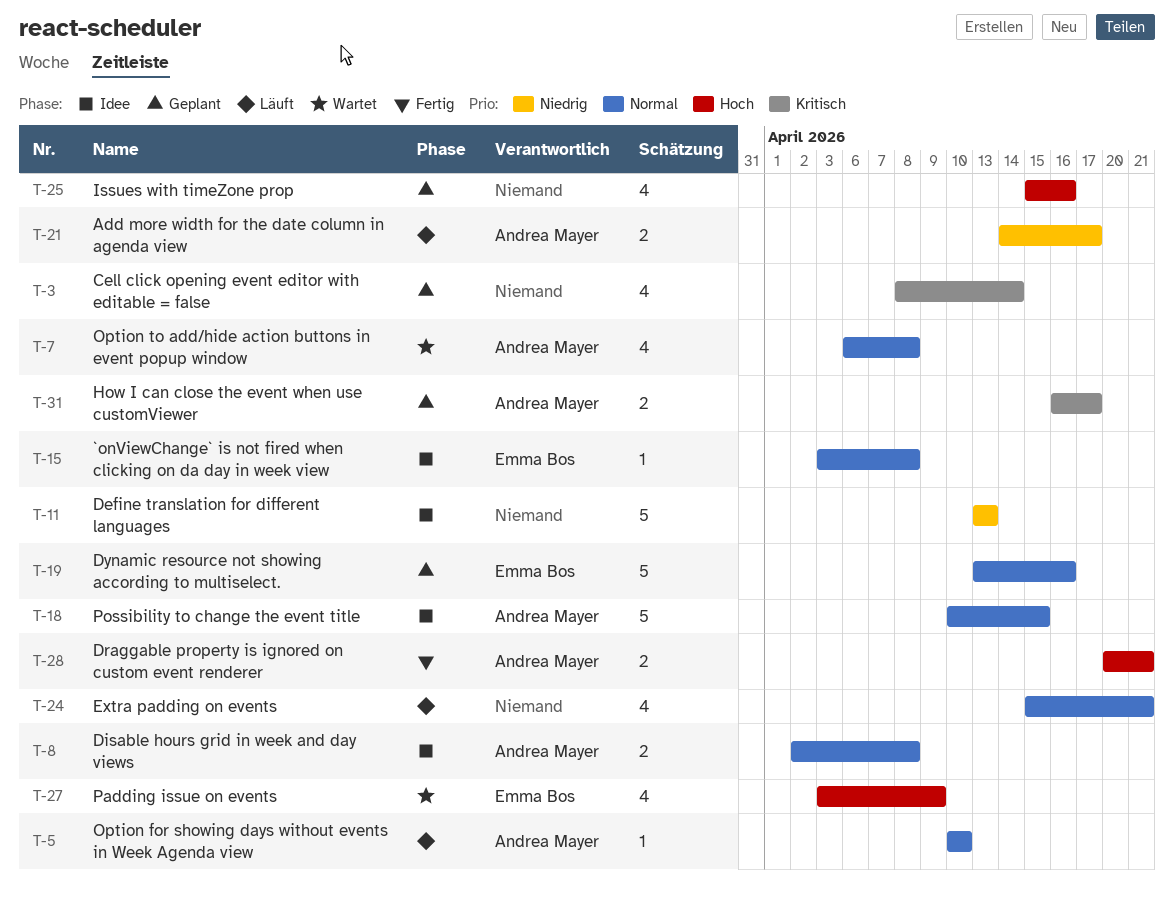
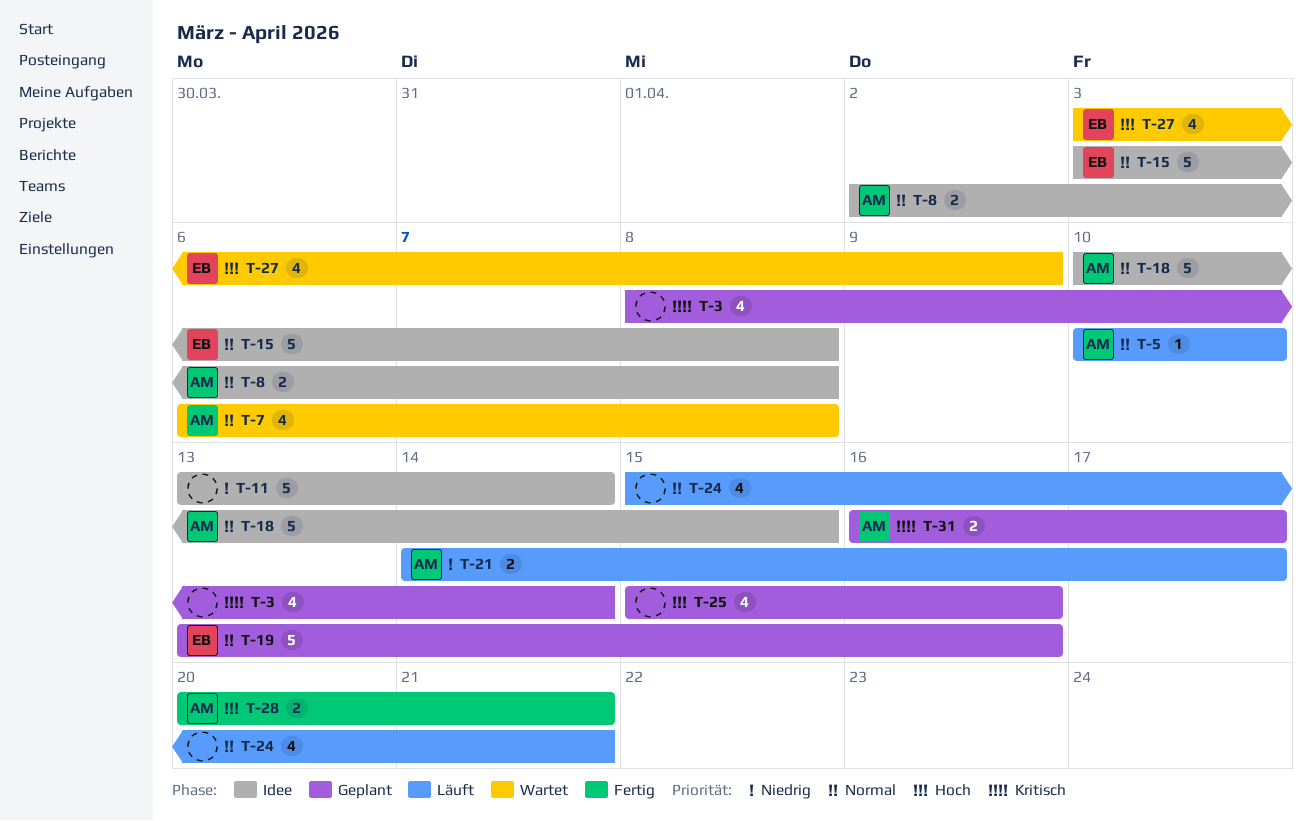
T-11, due: Apr 13 -> Apr 14
T-15, estimate: 1 -> 5

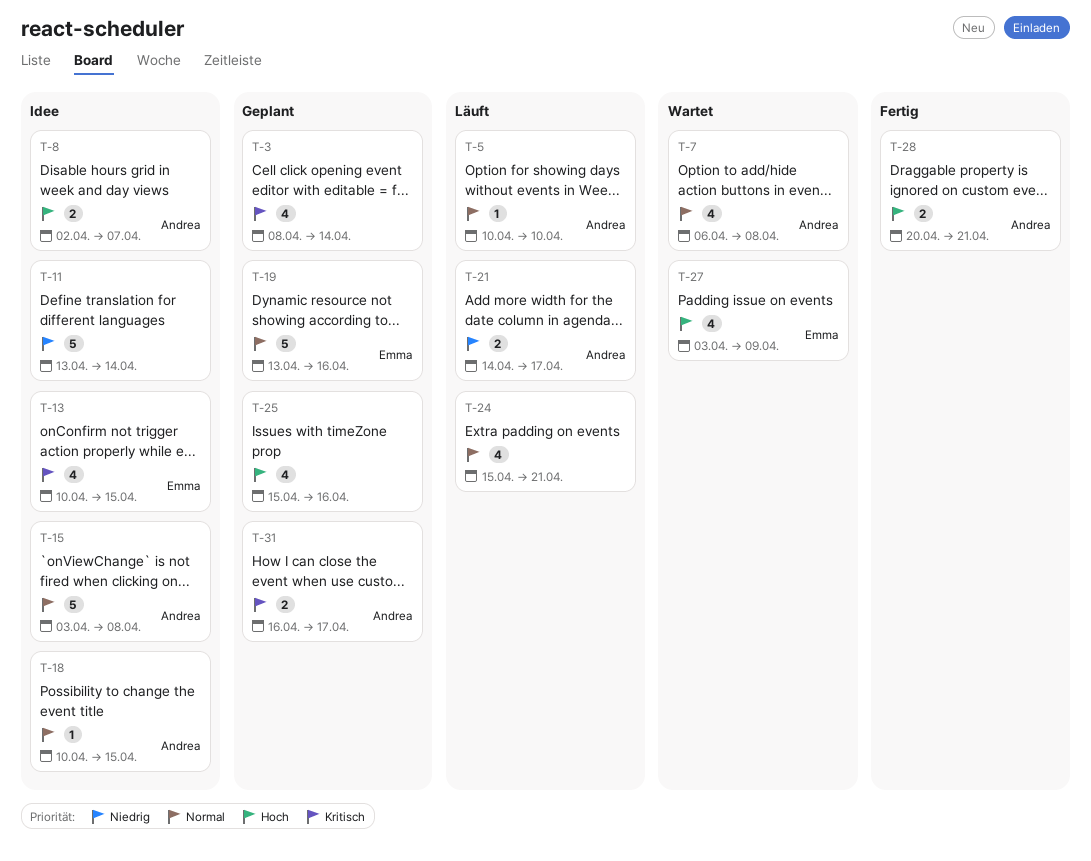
T-8, priority: Normal -> Hoch
T-8, due: Apr 8 -> Apr 7
T-13: none -> present
T-15, owner: Emma -> Andrea
T-18, estimate: 5 -> 1

